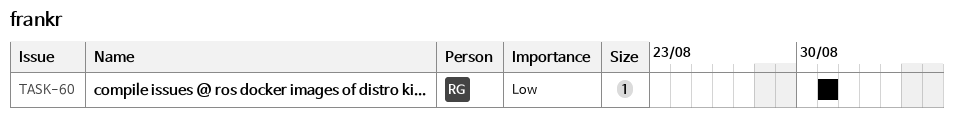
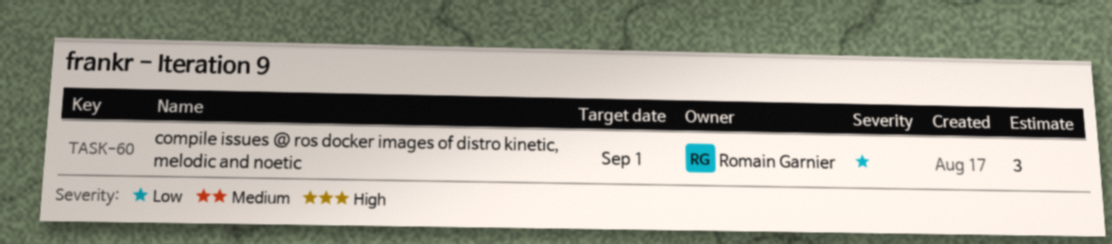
TASK-60, estimate: 1 -> 3
TASK-60, due: Aug 31 -> Sep 1

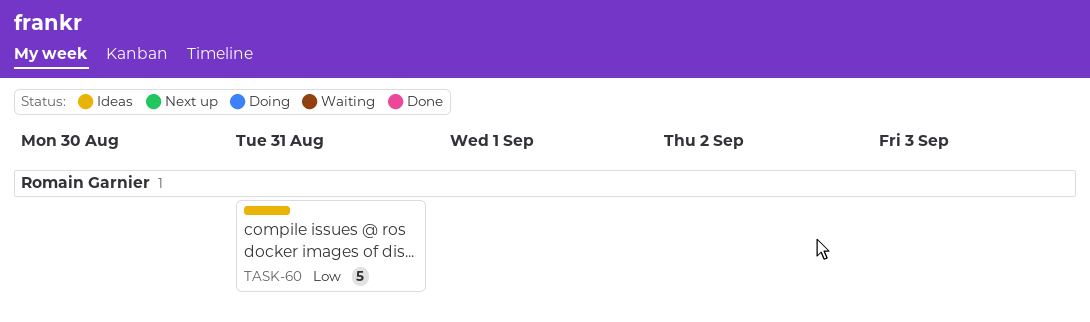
TASK-60, estimate: 3 -> 5
TASK-60, due: Sep 1 -> Aug 31

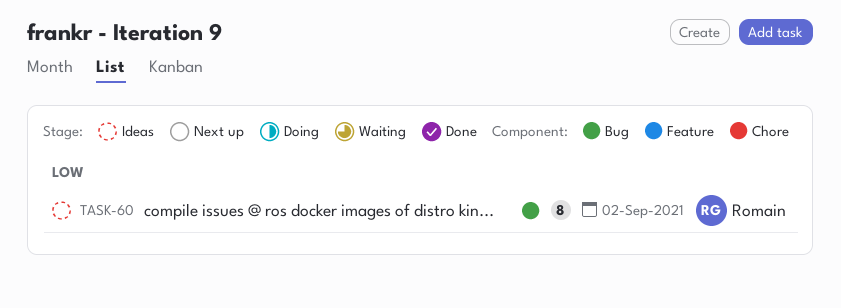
TASK-60, estimate: 5 -> 8
TASK-60, due: Aug 31 -> Sep 2

